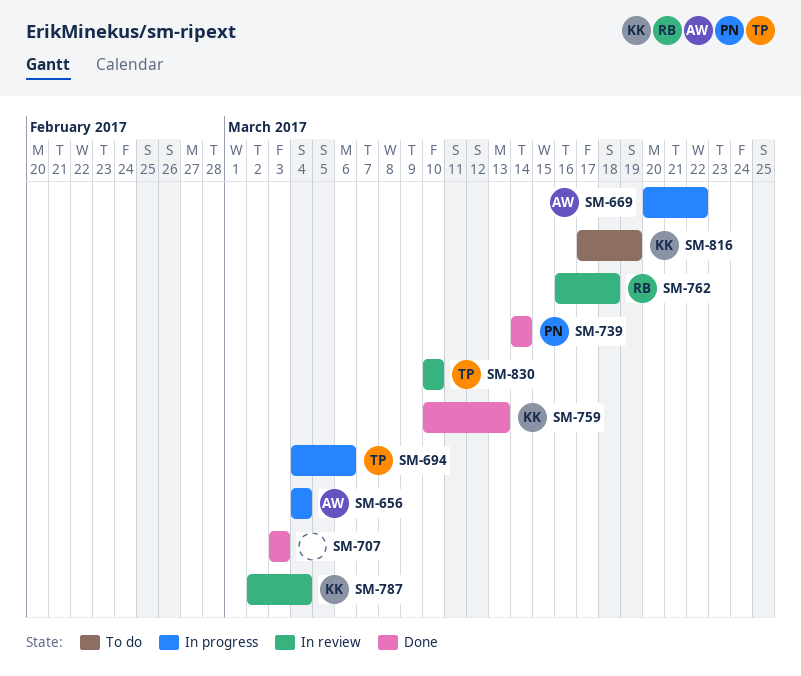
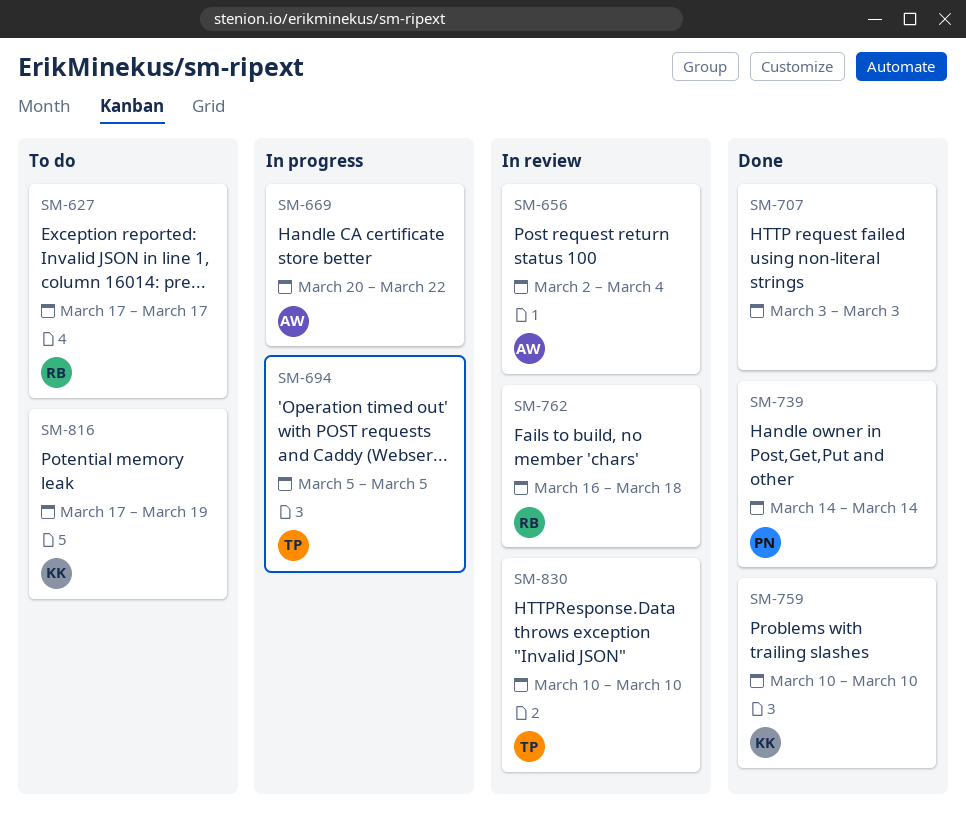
SM-627: none -> present
SM-656, status: In progress -> In review
SM-656, start: Mar 4 -> Mar 2
SM-694, start: Mar 4 -> Mar 5
SM-694, due: Mar 6 -> Mar 5
SM-759, due: Mar 13 -> Mar 10
SM-787: present -> none

